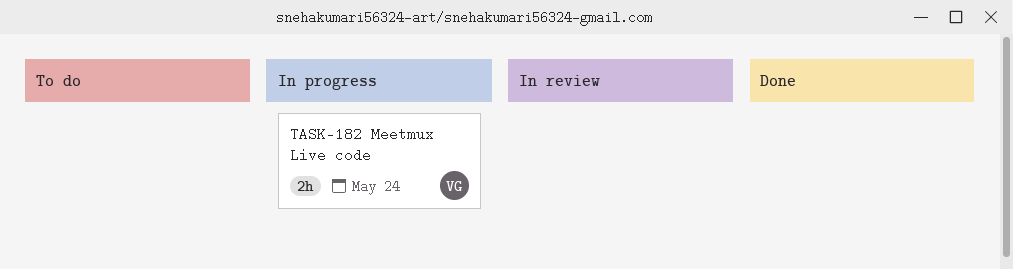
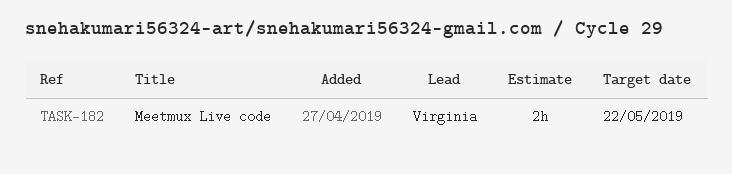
TASK-182, due: May 24 -> May 22

